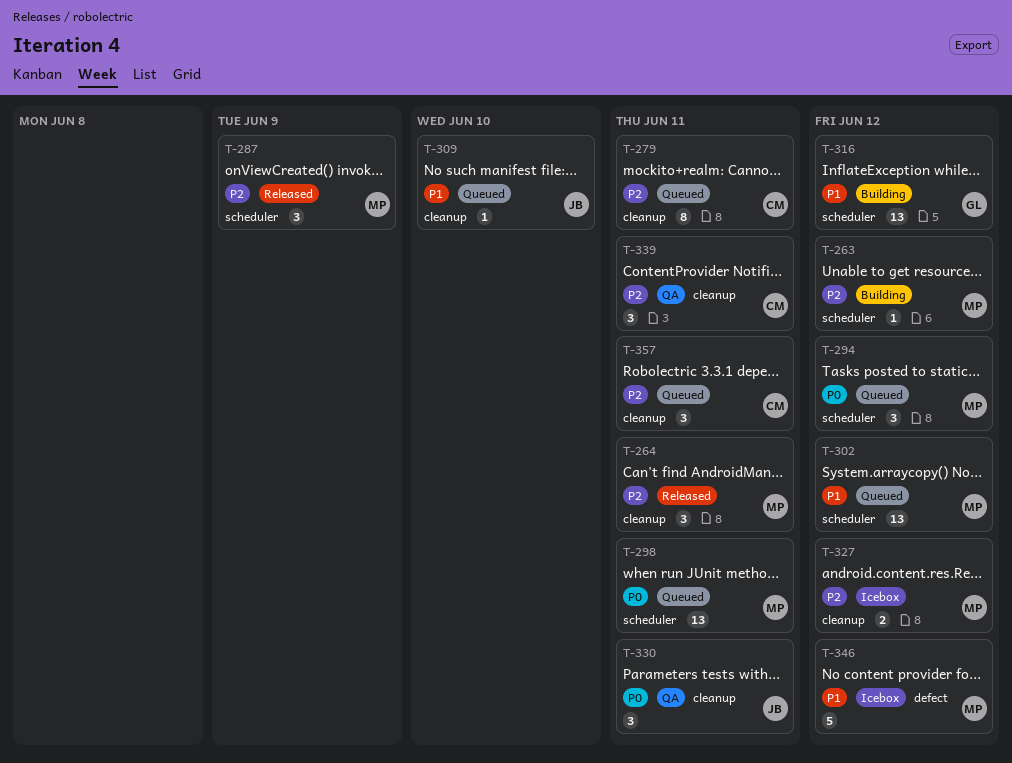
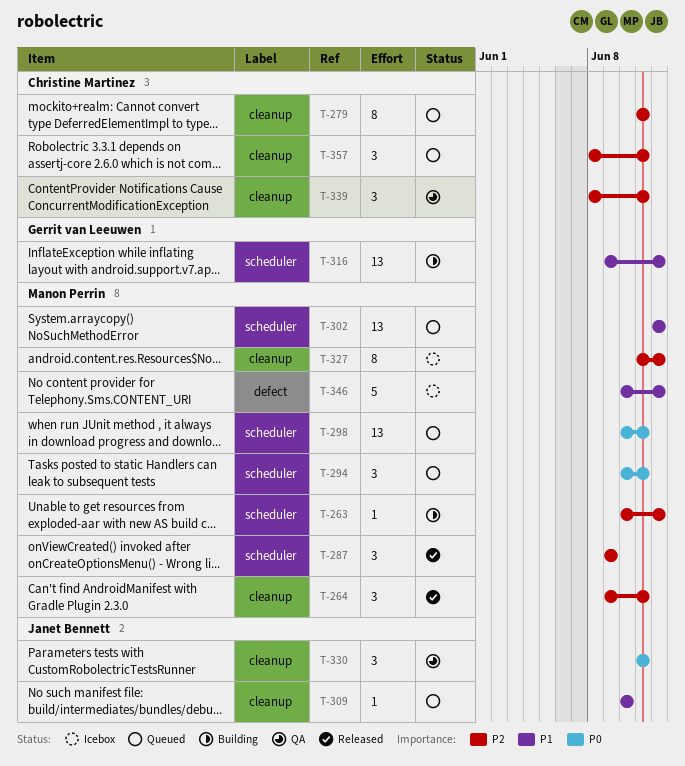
T-294, due: Jun 12 -> Jun 11
T-327, estimate: 2 -> 8

